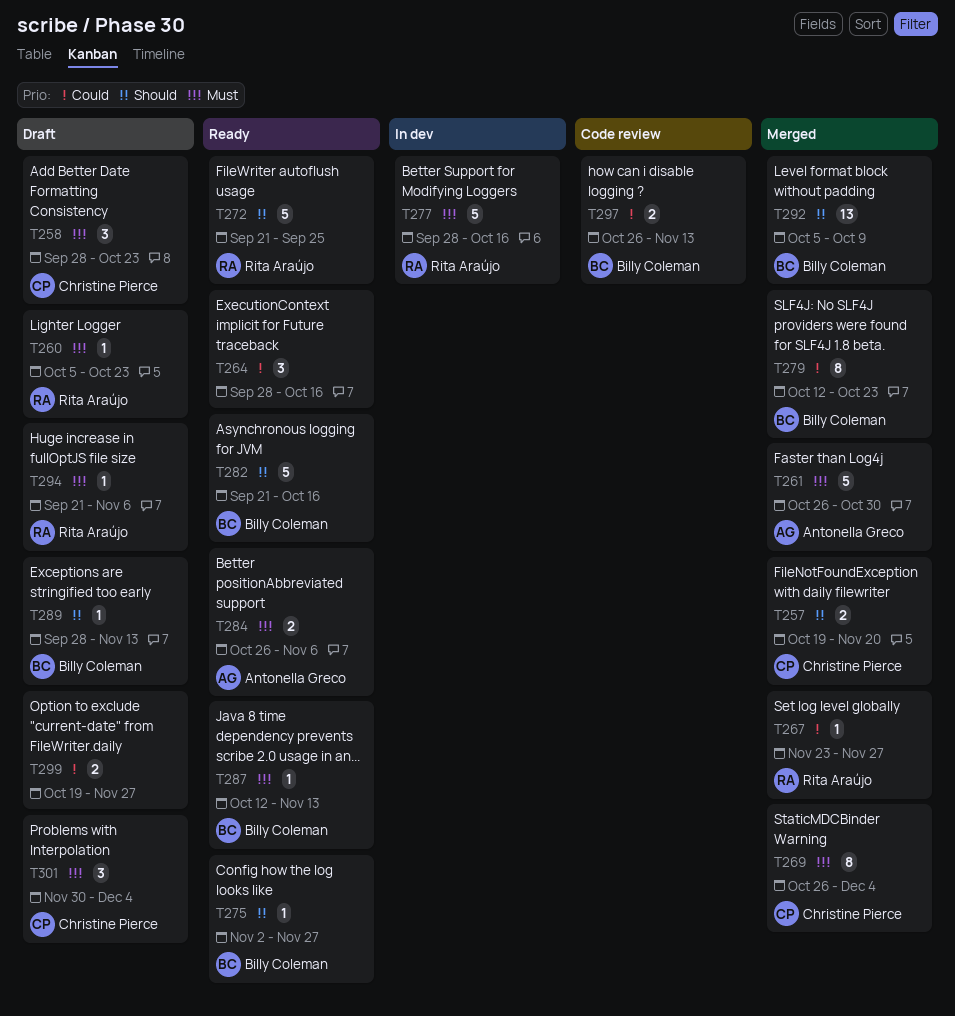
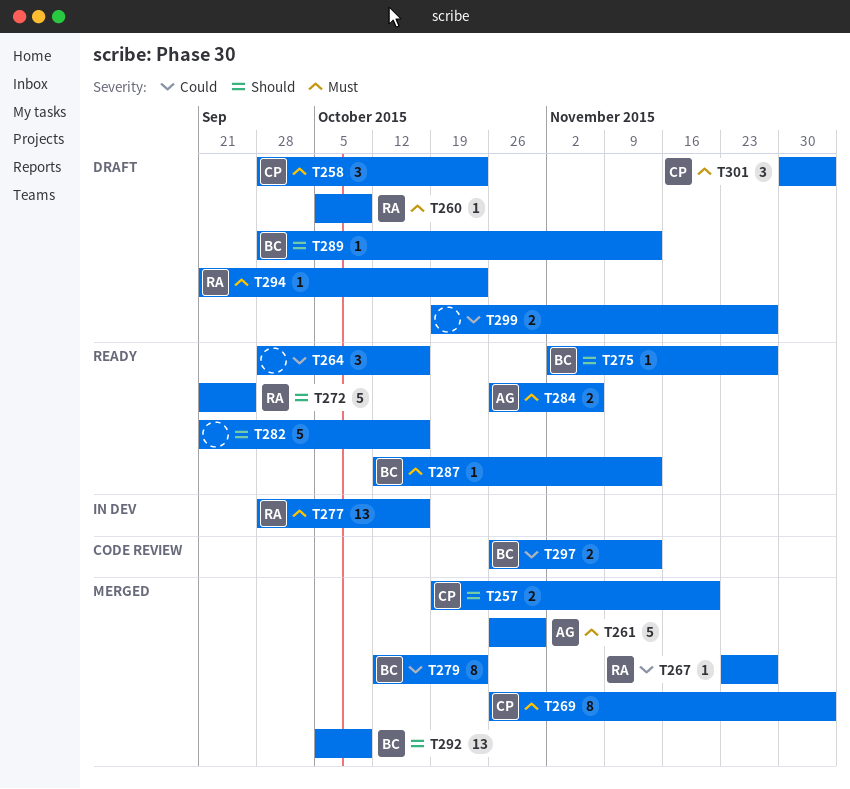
T260, due: Oct 23 -> Oct 9
T277, estimate: 5 -> 13
T282, owner: Billy Coleman -> none
T294, due: Nov 6 -> Oct 23

